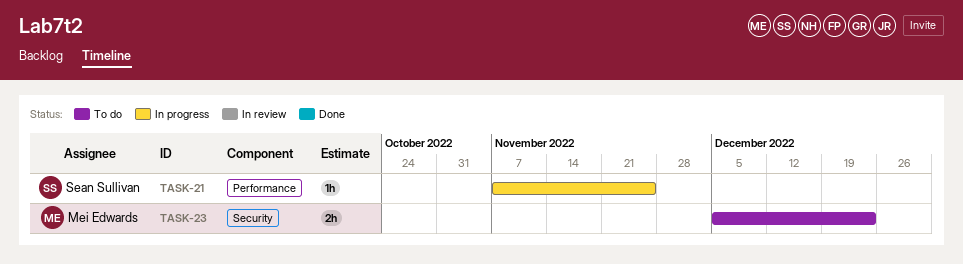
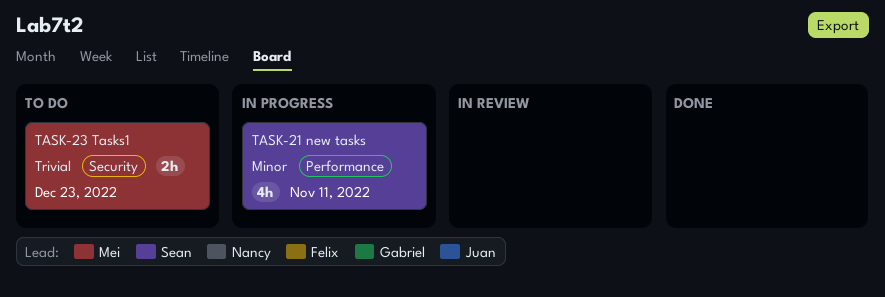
TASK-21, estimate: 1h -> 4h
TASK-21, due: Nov 25 -> Nov 11

